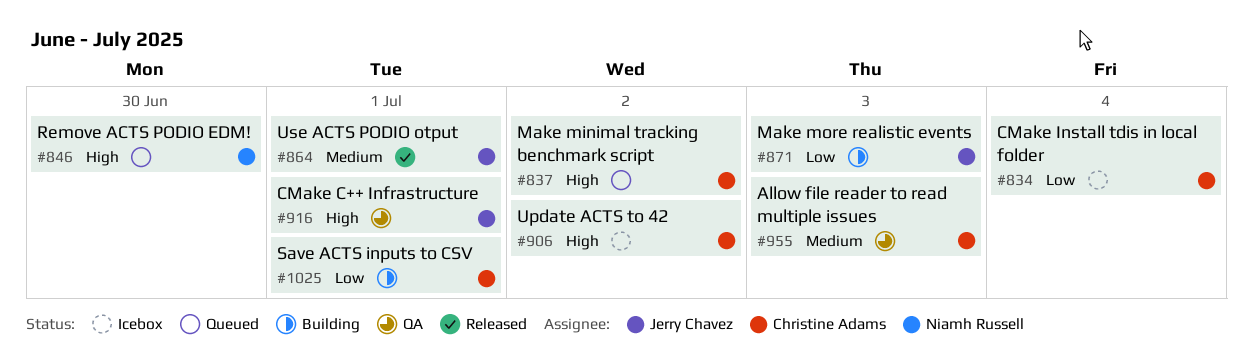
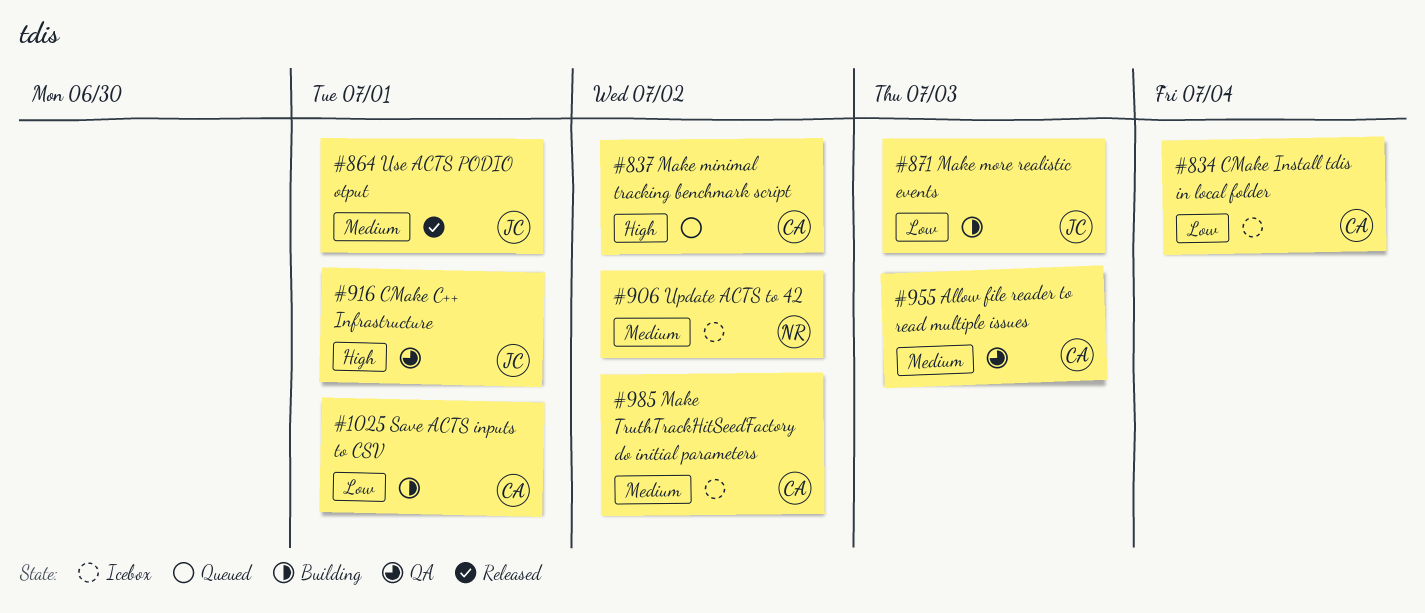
#846: present -> none
#906, owner: Christine Adams -> Niamh Russell
#906, priority: High -> Medium
#985: none -> present

